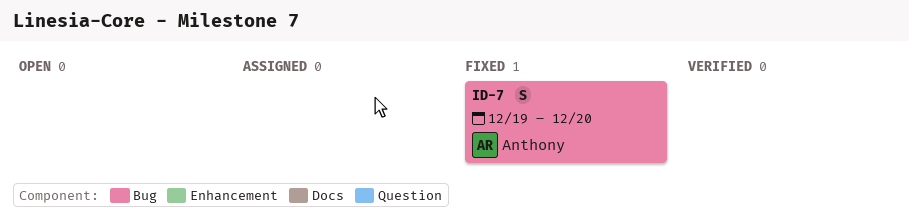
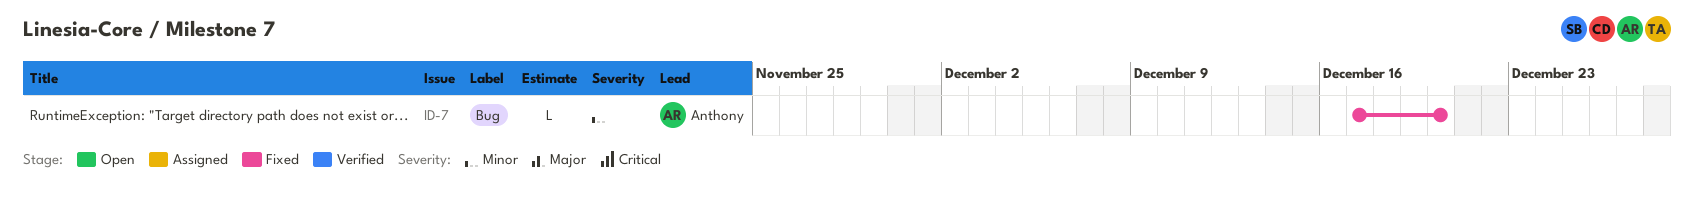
ID-7, estimate: S -> L
ID-7, start: Dec 19 -> Dec 17

